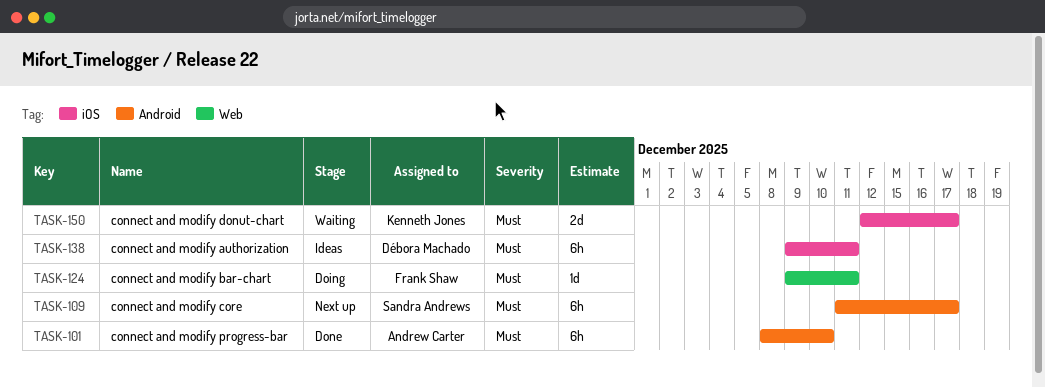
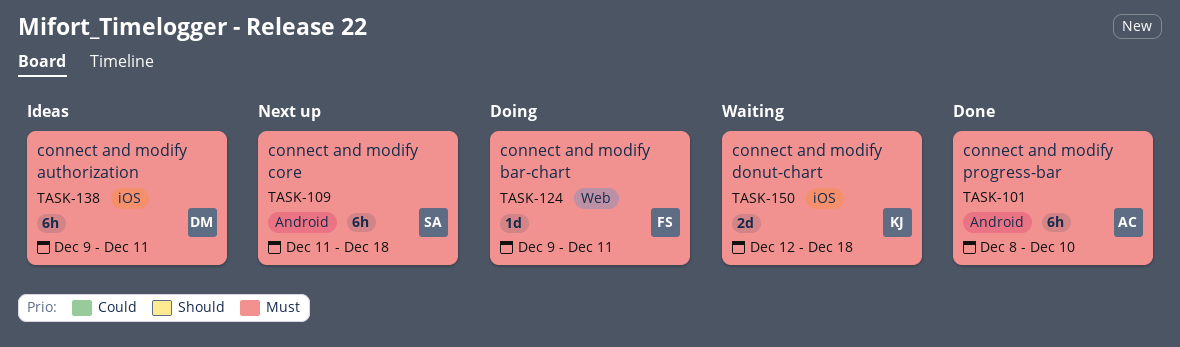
TASK-109, due: Dec 17 -> Dec 18
TASK-150, due: Dec 17 -> Dec 18

